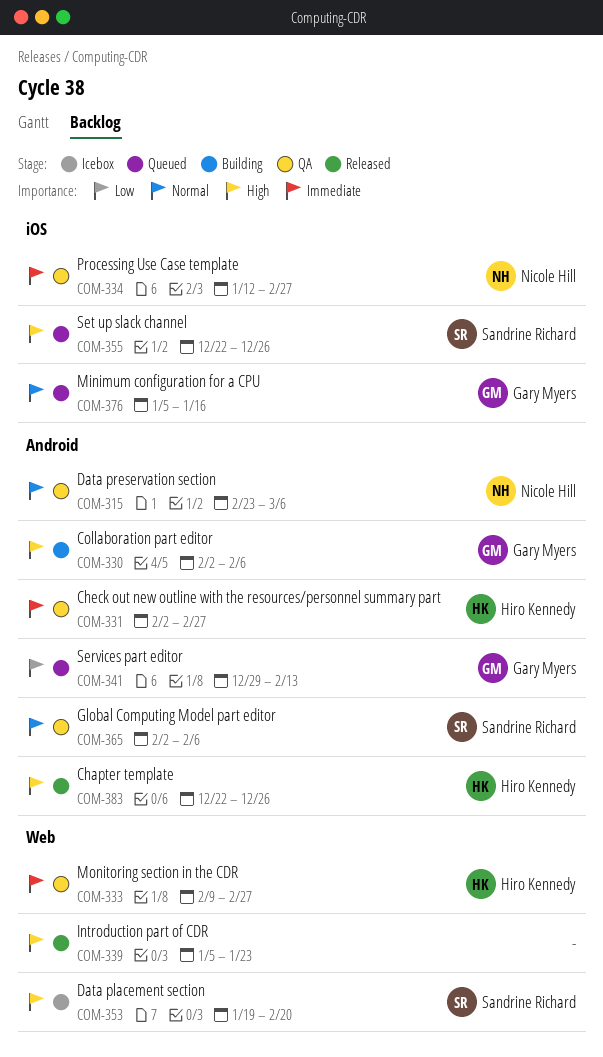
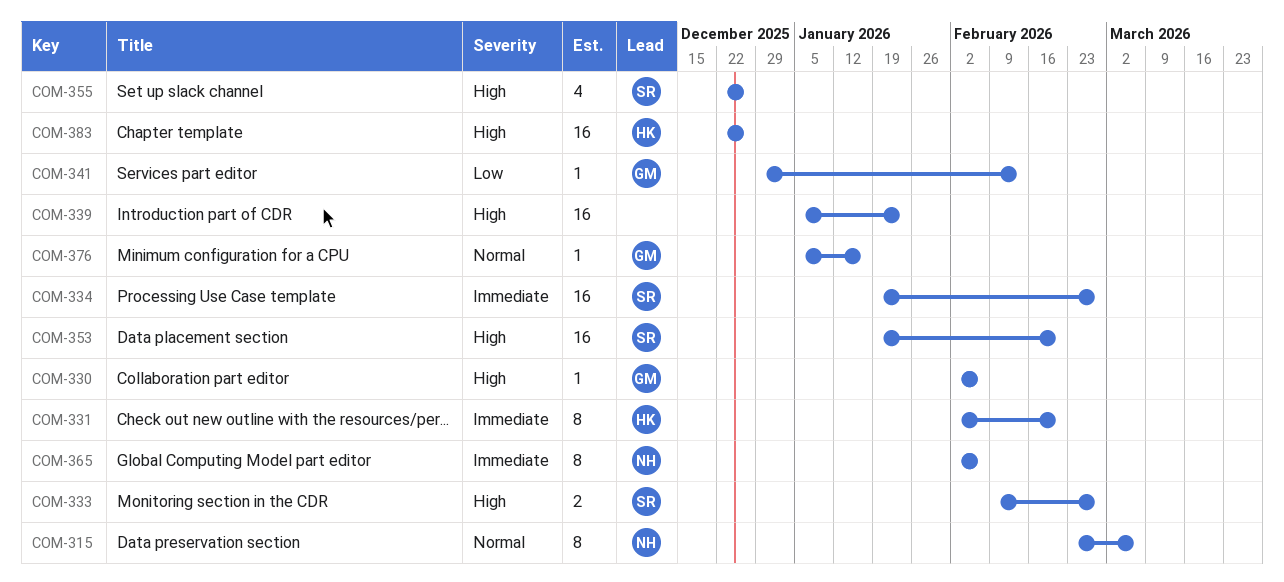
COM-331, due: Feb 27 -> Feb 20
COM-333, owner: Hiro Kennedy -> Sandrine Richard
COM-333, priority: Immediate -> High
COM-334, owner: Nicole Hill -> Sandrine Richard
COM-334, start: Jan 12 -> Jan 19
COM-365, owner: Sandrine Richard -> Nicole Hill
COM-365, priority: Normal -> Immediate

